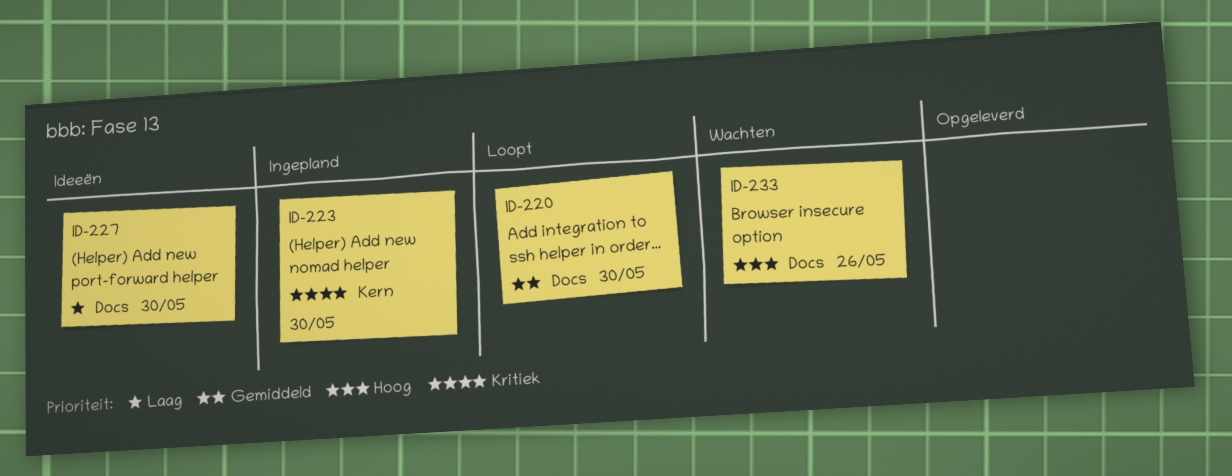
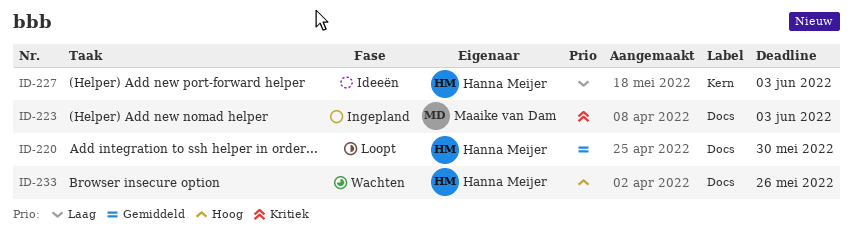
ID-223, label: Kern -> Docs
ID-223, due: May 30 -> Jun 3
ID-227, label: Docs -> Kern
ID-227, due: May 30 -> Jun 3

